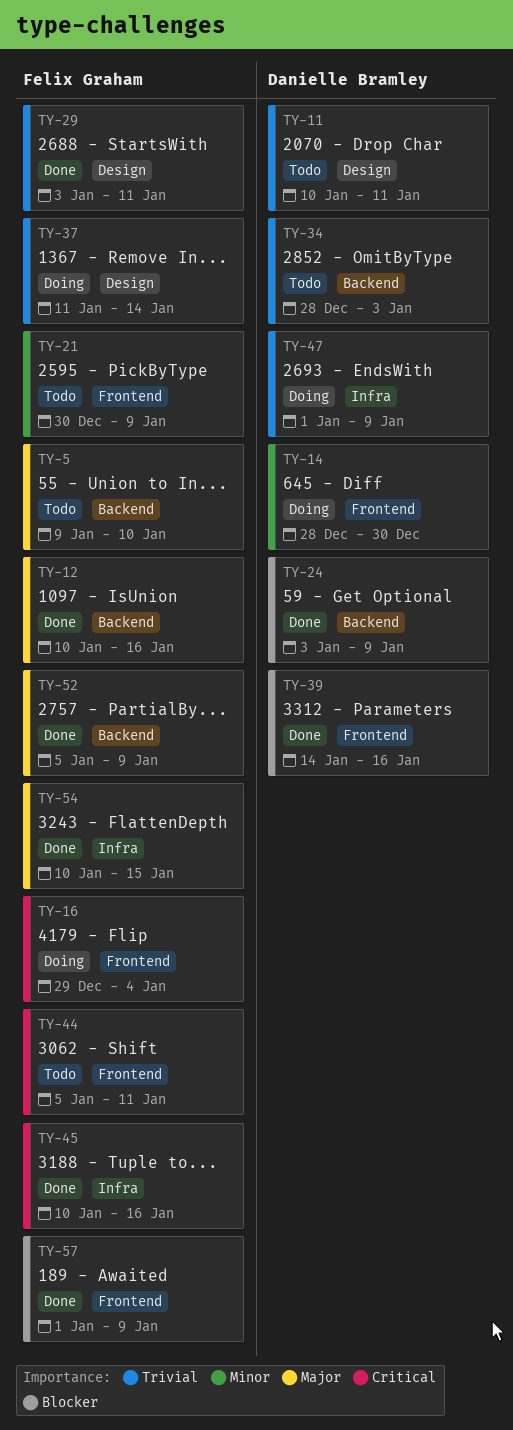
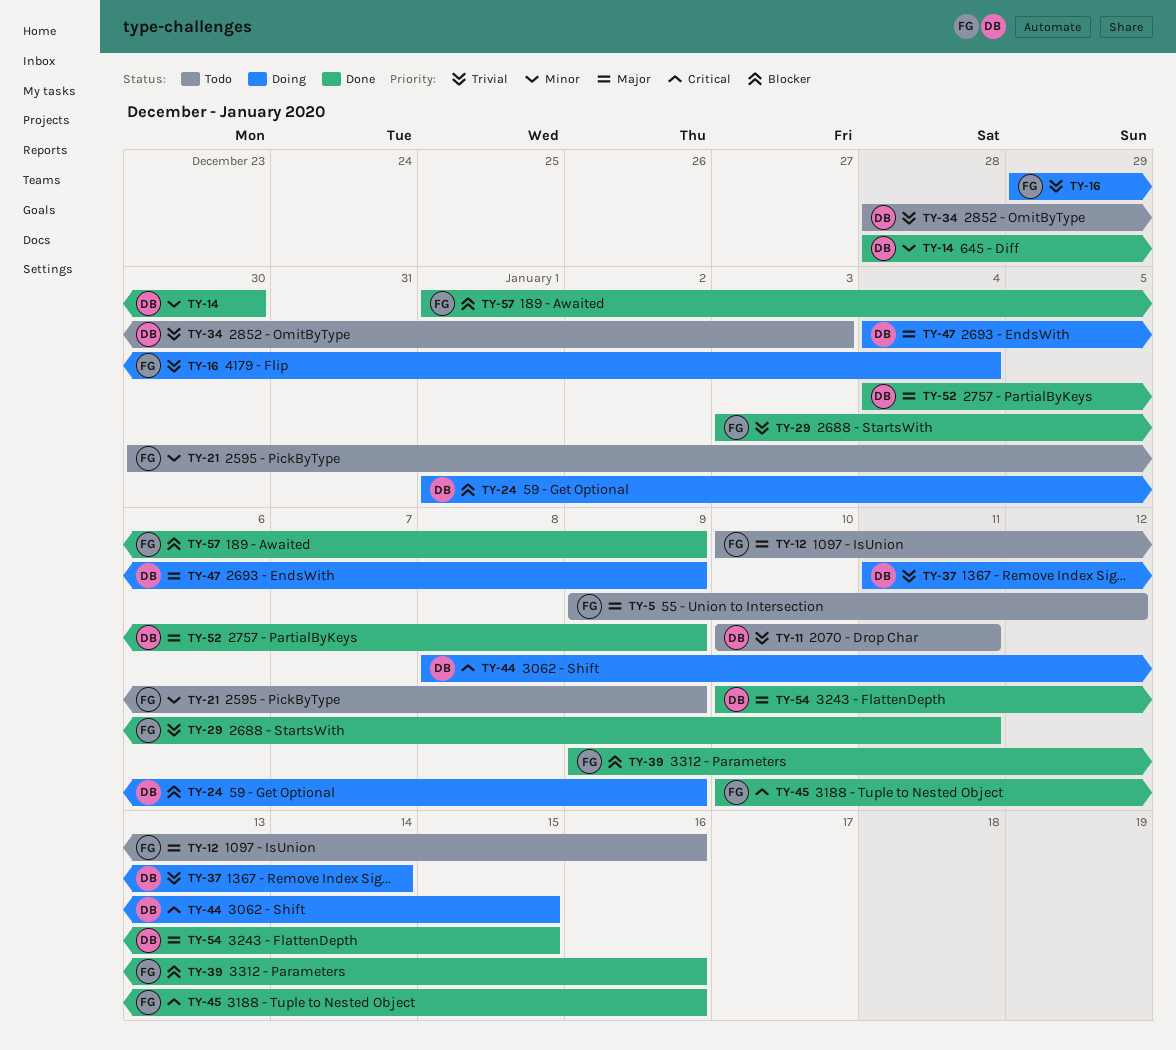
TY-5, due: Jan 10 -> Jan 12
TY-12, status: Done -> Todo
TY-14, status: Doing -> Done
TY-16, priority: Critical -> Trivial
TY-24, status: Done -> Doing
TY-24, start: Jan 3 -> Jan 1
TY-37, owner: Felix Graham -> Danielle Bramley
TY-39, owner: Danielle Bramley -> Felix Graham
TY-39, start: Jan 14 -> Jan 9
TY-44, status: Todo -> Doing
TY-44, owner: Felix Graham -> Danielle Bramley
TY-44, start: Jan 5 -> Jan 8
TY-44, due: Jan 11 -> Jan 15
TY-47, priority: Trivial -> Major
TY-47, start: Jan 1 -> Jan 4
TY-52, owner: Felix Graham -> Danielle Bramley
TY-52, start: Jan 5 -> Jan 4
TY-54, owner: Felix Graham -> Danielle Bramley

